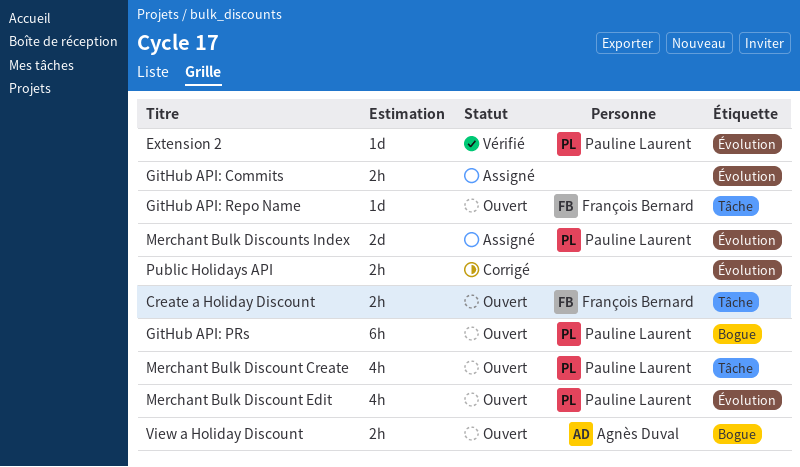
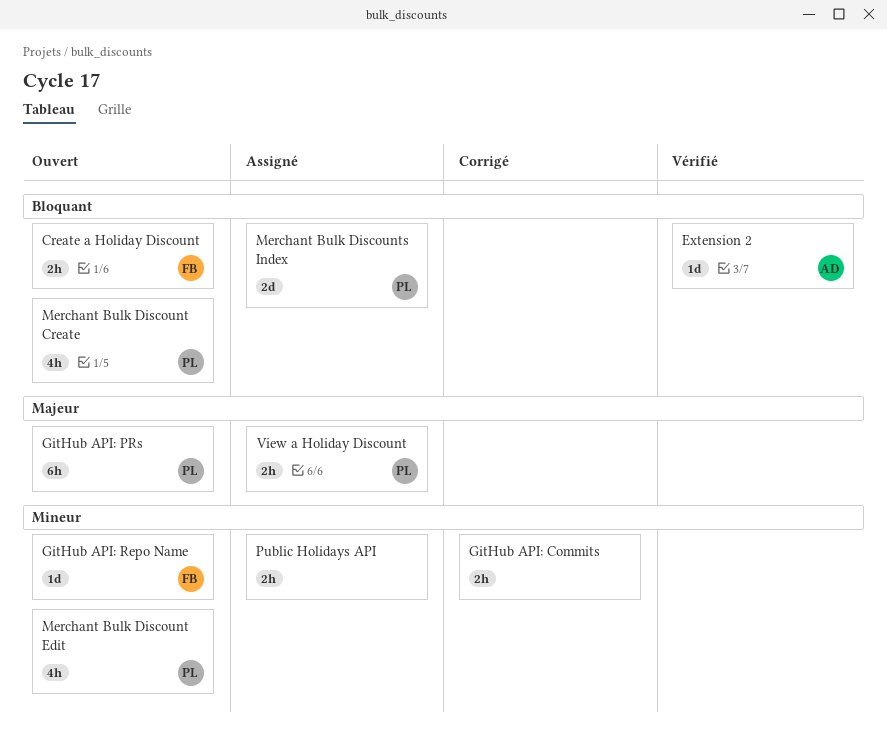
Extension 2, owner: Pauline Laurent -> Agnès Duval
GitHub API: Commits, status: Assigné -> Corrigé
Public Holidays API, status: Corrigé -> Assigné
View a Holiday Discount, status: Ouvert -> Assigné
View a Holiday Discount, owner: Agnès Duval -> Pauline Laurent

